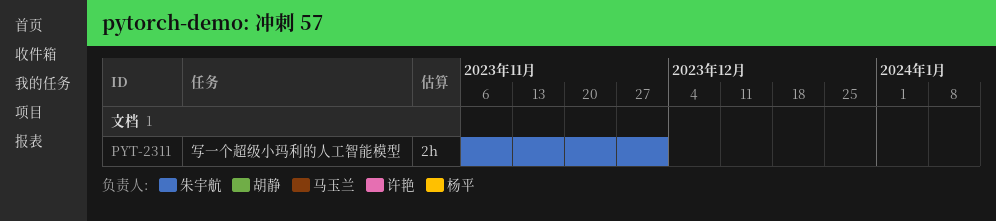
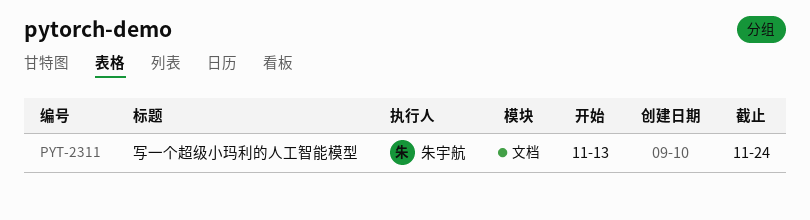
PYT-2311, start: Nov 6 -> Nov 13
PYT-2311, due: Dec 1 -> Nov 24

